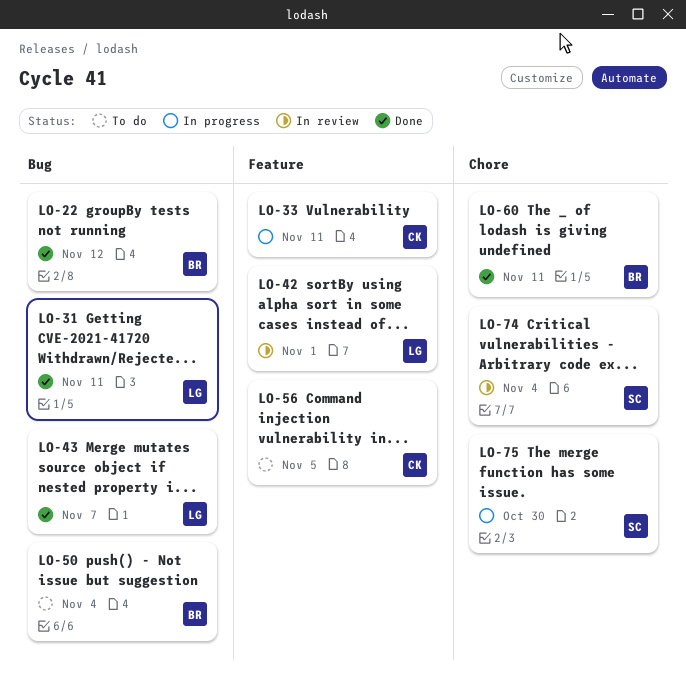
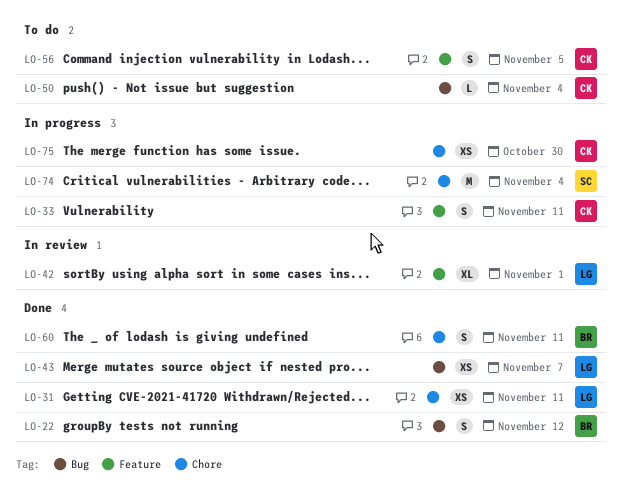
LO-31, label: Bug -> Chore
LO-50, owner: BR -> CK
LO-74, status: In review -> In progress
LO-75, owner: SC -> CK

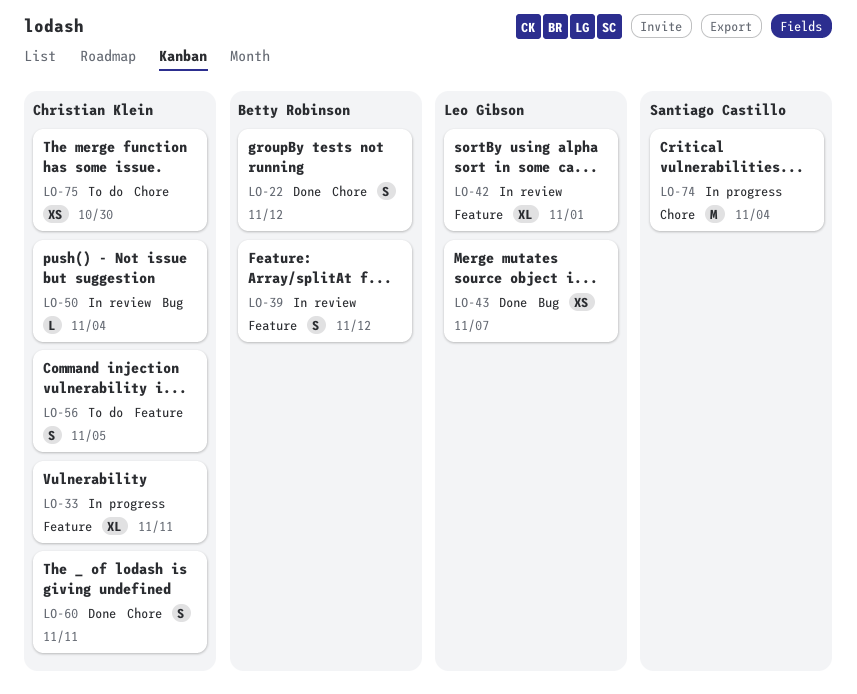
LO-22, label: Bug -> Chore
LO-31: present -> none
LO-33, estimate: S -> XL
LO-39: none -> present
LO-50, status: To do -> In review
LO-60, owner: Betty Robinson -> Christian Klein
LO-75, status: In progress -> To do

